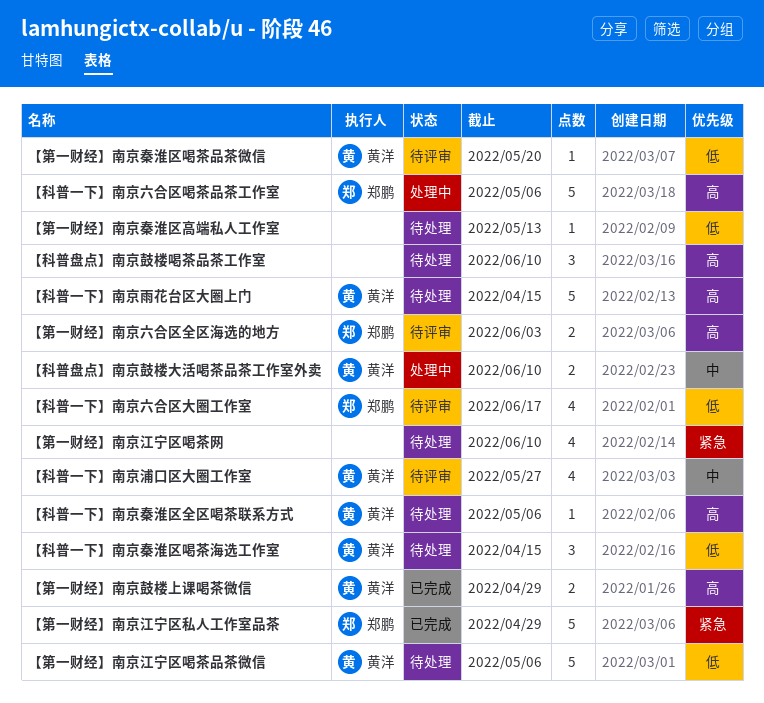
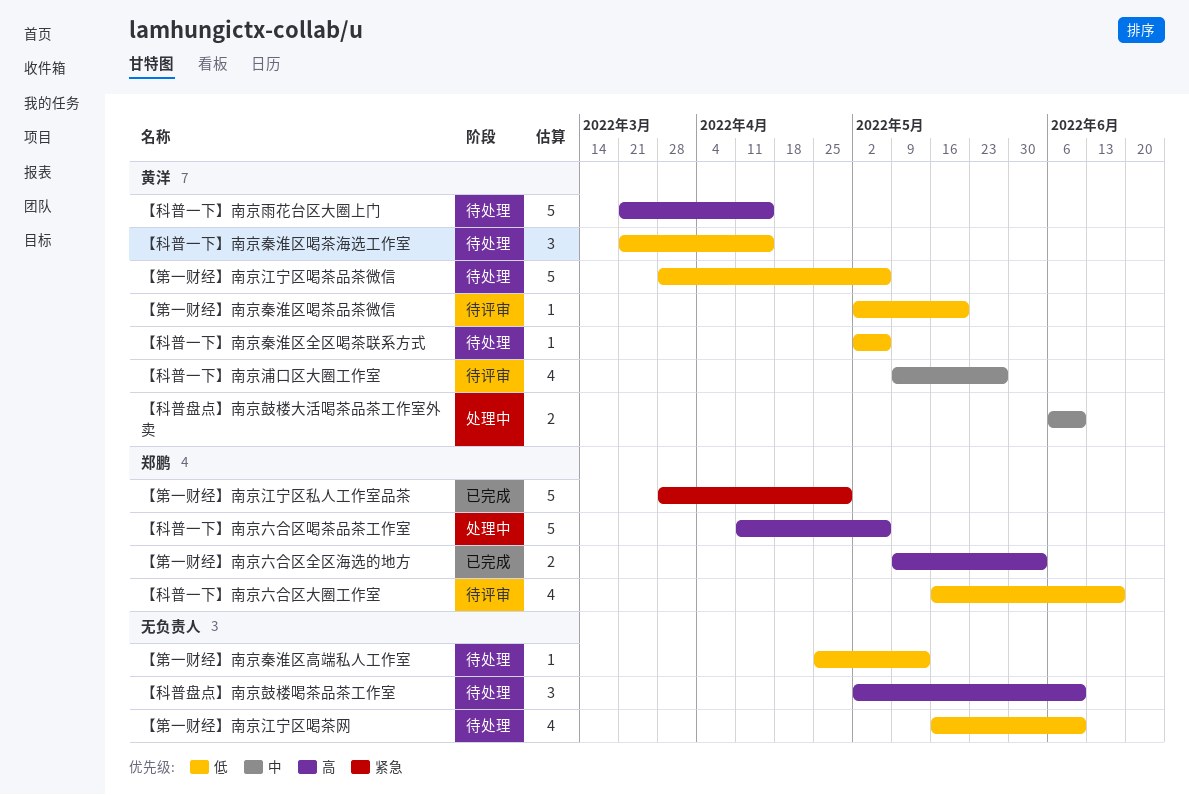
【科普一下】南京秦淮区全区喝茶联系方式, priority: 高 -> 低
【第一财经】南京六合区全区海选的地方, status: 待评审 -> 已完成
【第一财经】南京江宁区喝茶网, priority: 紧急 -> 低
【第一财经】南京鼓楼上课喝茶微信: present -> none

